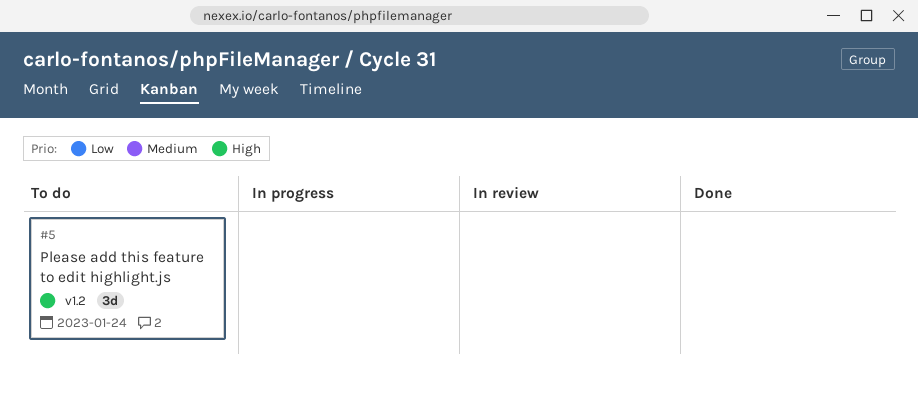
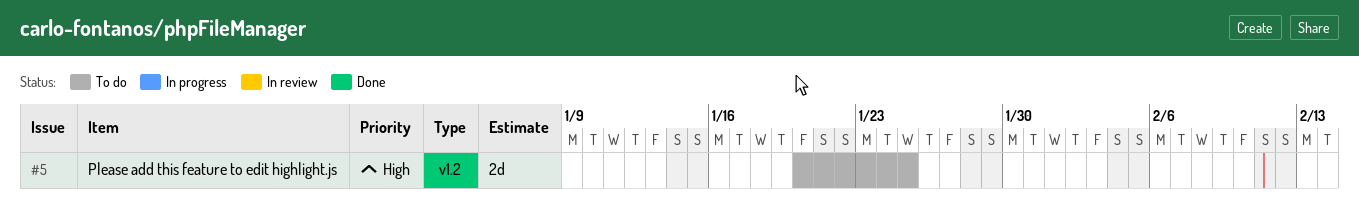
#5, estimate: 3d -> 2d
#5, due: Jan 24 -> Jan 25

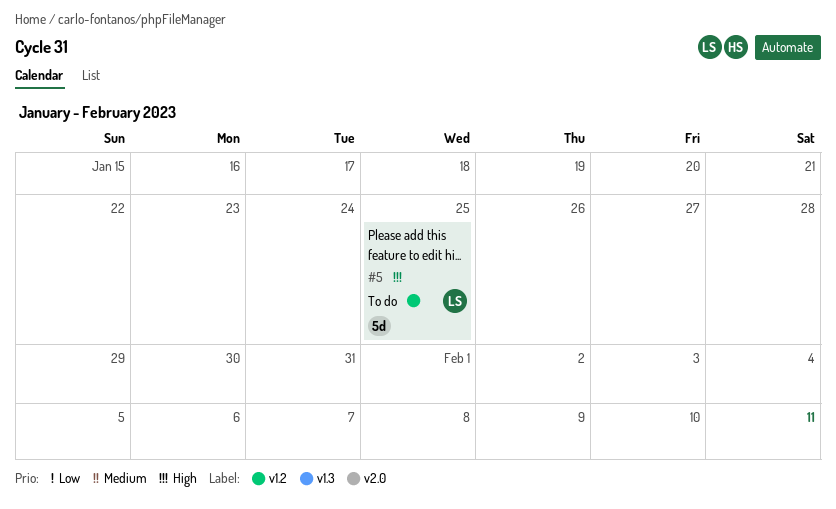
#5, estimate: 2d -> 5d

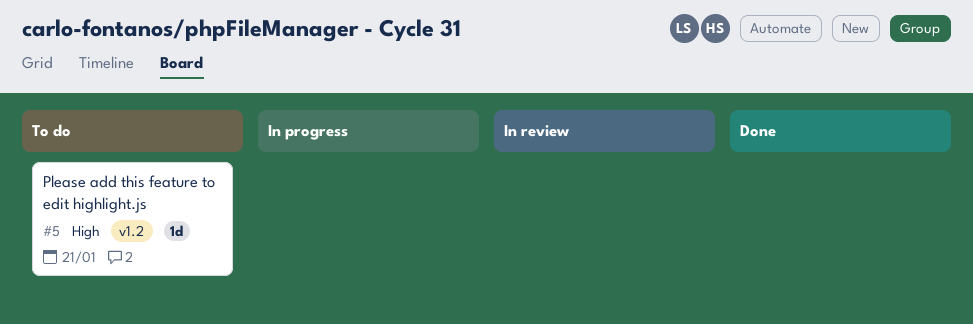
#5, estimate: 5d -> 1d
#5, due: Jan 25 -> Jan 21

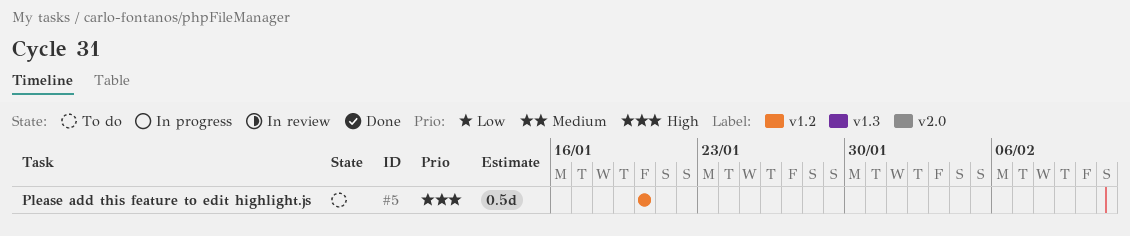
#5, estimate: 1d -> 0.5d
#5, due: Jan 21 -> Jan 20

